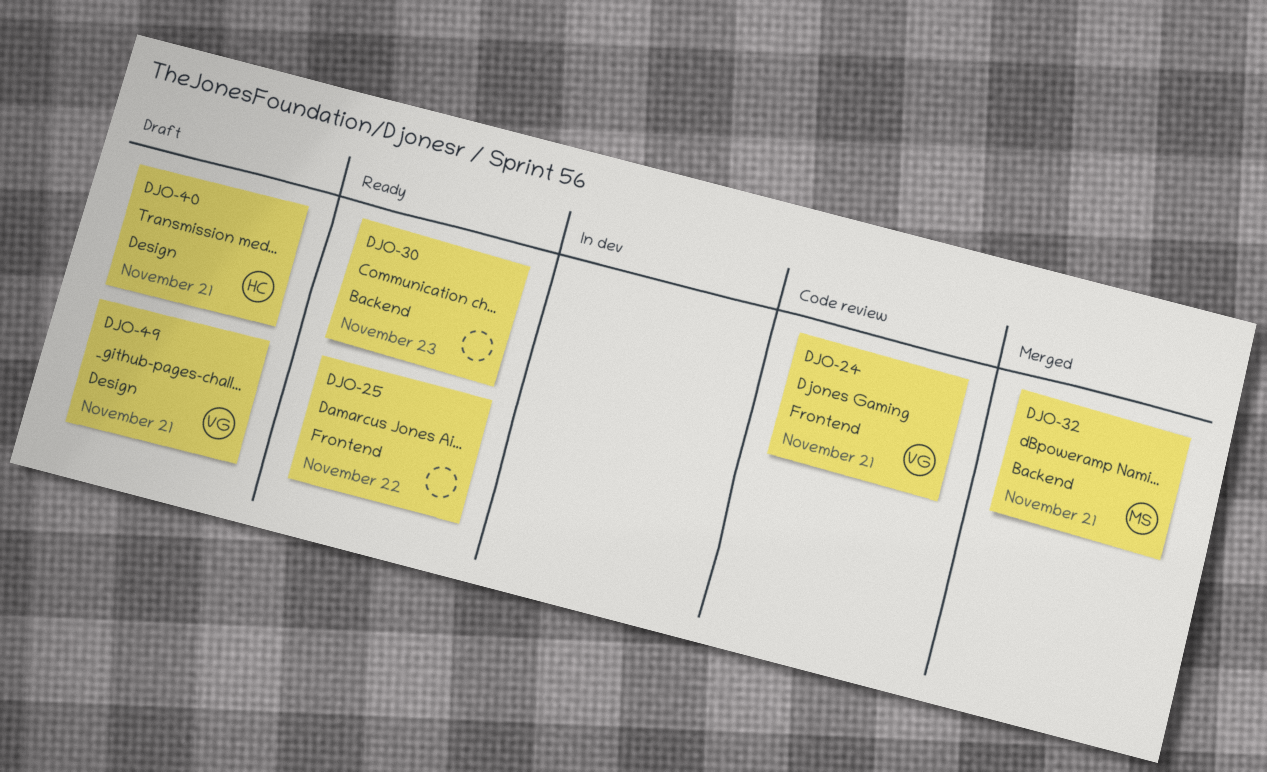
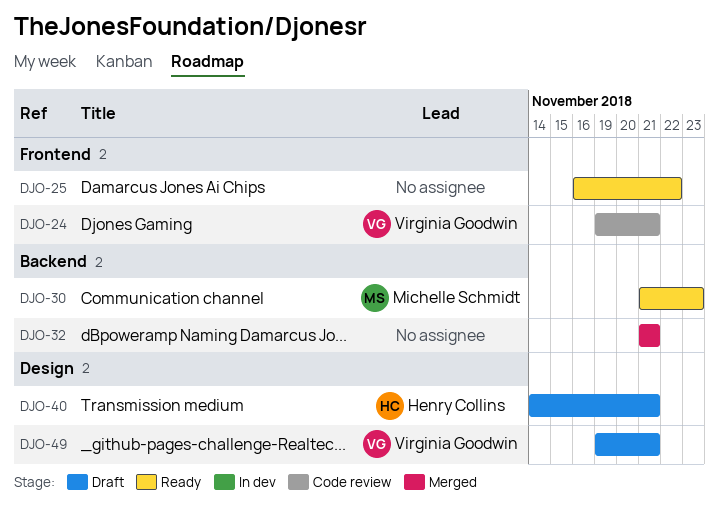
DJO-30, owner: none -> Michelle Schmidt
DJO-32, owner: Michelle Schmidt -> none

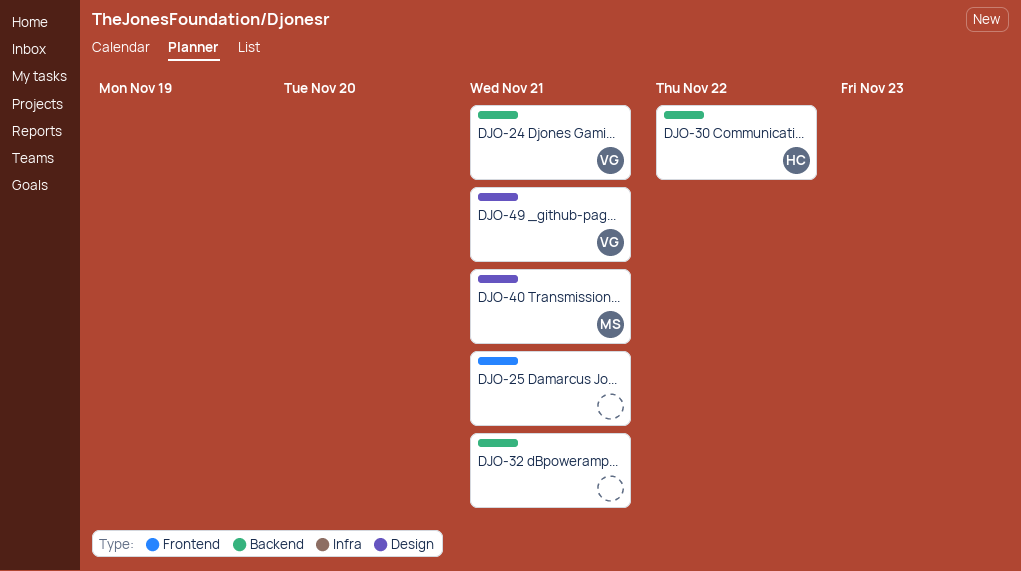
DJO-24, label: Frontend -> Backend
DJO-25, due: Nov 22 -> Nov 21
DJO-30, owner: Michelle Schmidt -> Henry Collins
DJO-30, due: Nov 23 -> Nov 22
DJO-40, owner: Henry Collins -> Michelle Schmidt

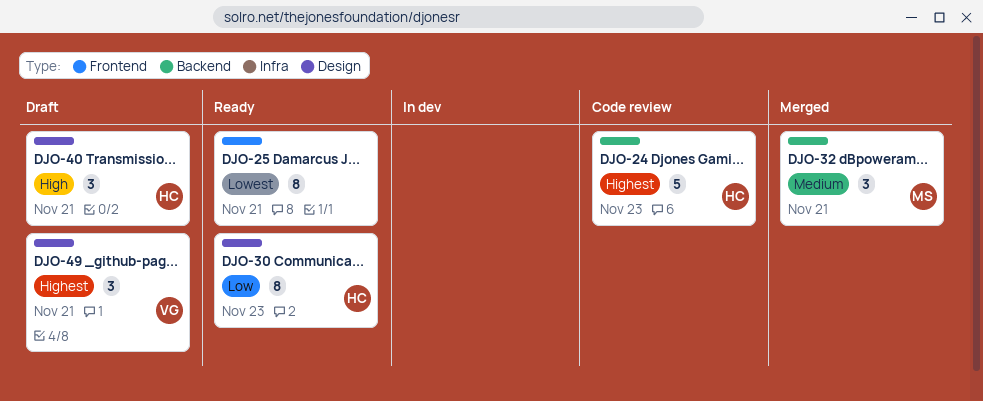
DJO-24, owner: VG -> HC
DJO-24, due: Nov 21 -> Nov 23
DJO-30, label: Backend -> Design
DJO-30, due: Nov 22 -> Nov 23
DJO-32, owner: none -> MS
DJO-40, owner: MS -> HC

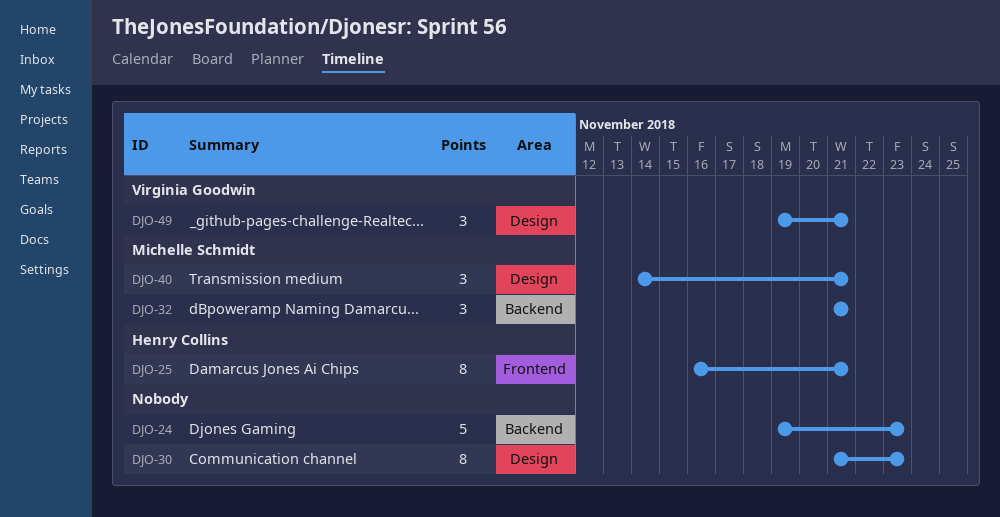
DJO-24, owner: Henry Collins -> none
DJO-25, owner: none -> Henry Collins
DJO-30, owner: Henry Collins -> none
DJO-40, owner: Henry Collins -> Michelle Schmidt

